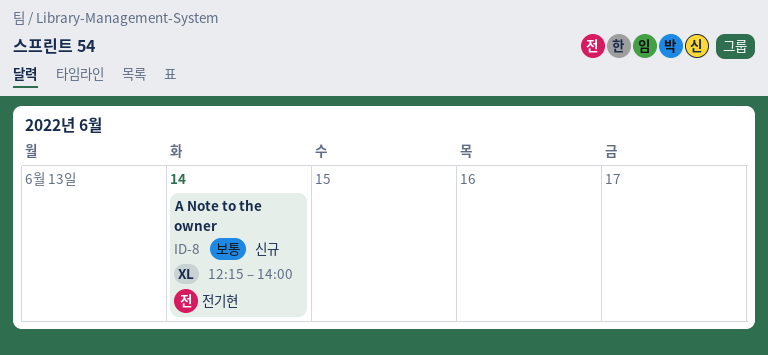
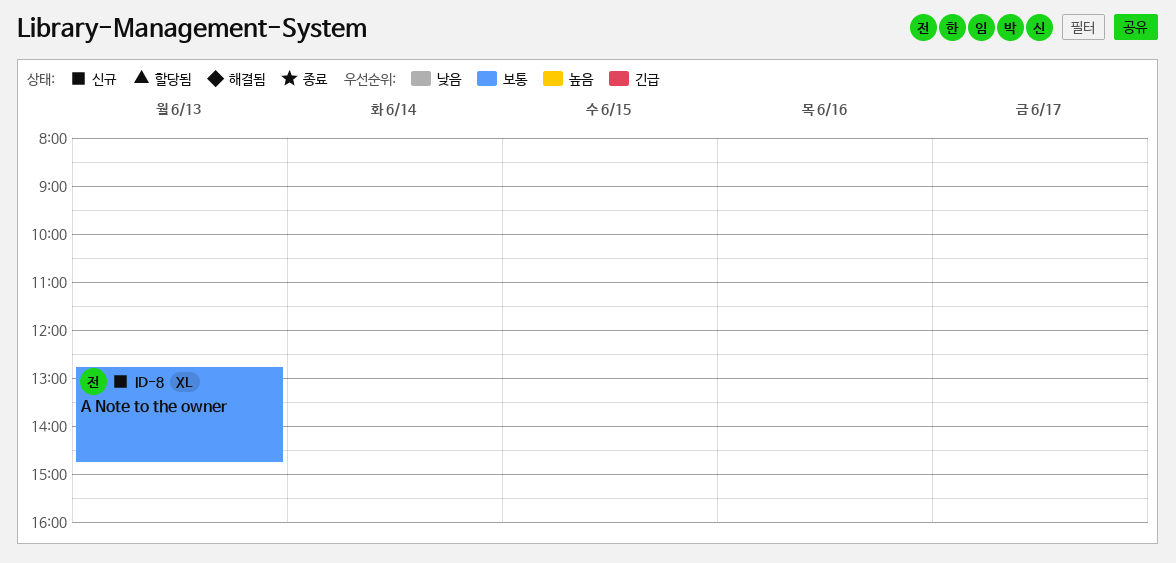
ID-8, day: Jun 14 -> Jun 13
ID-8, begins: 12:15 -> 12:45
ID-8, ends: 14:00 -> 14:45

